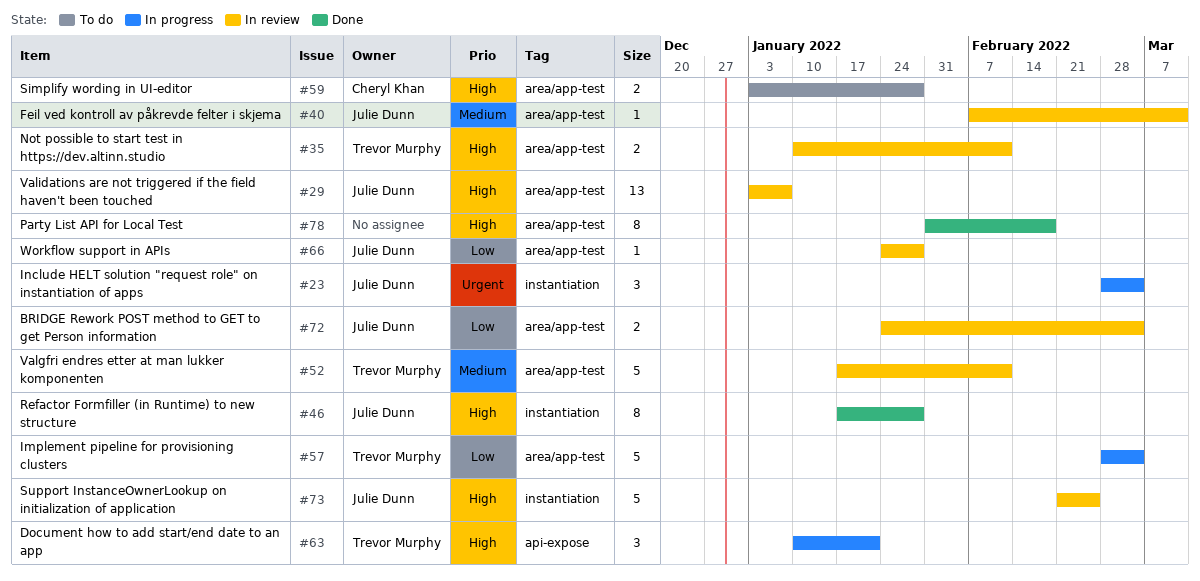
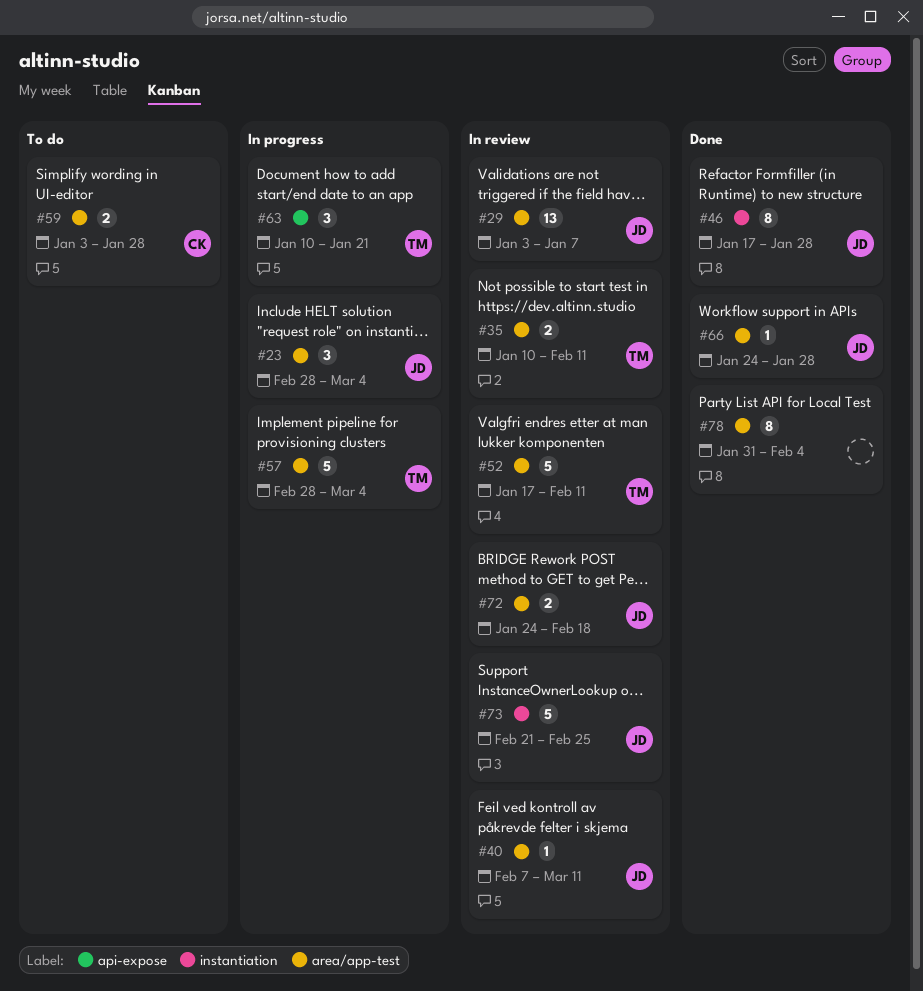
#23, label: instantiation -> area/app-test
#66, status: In review -> Done
#72, due: Mar 4 -> Feb 18
#78, due: Feb 18 -> Feb 4

